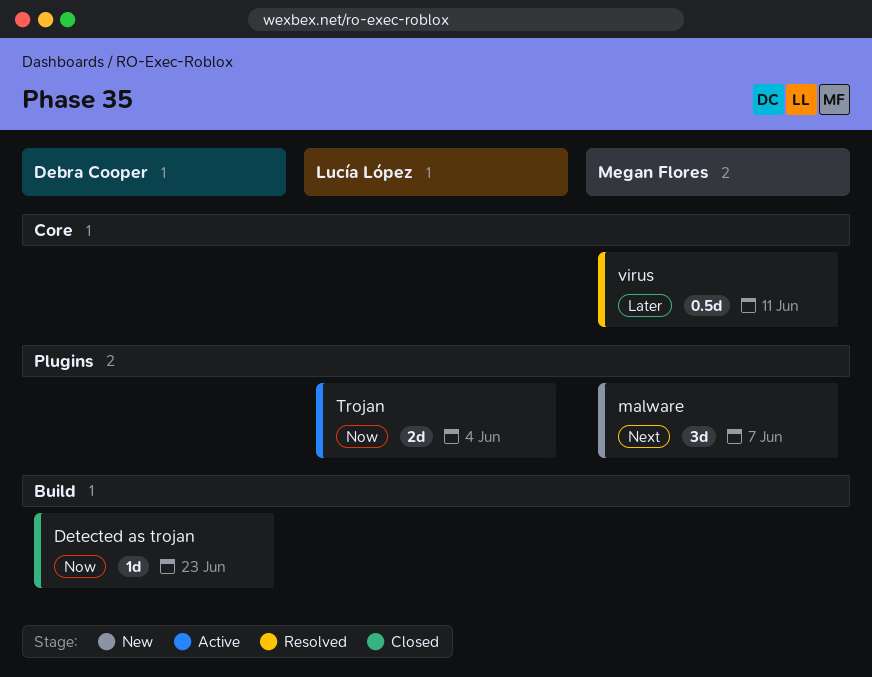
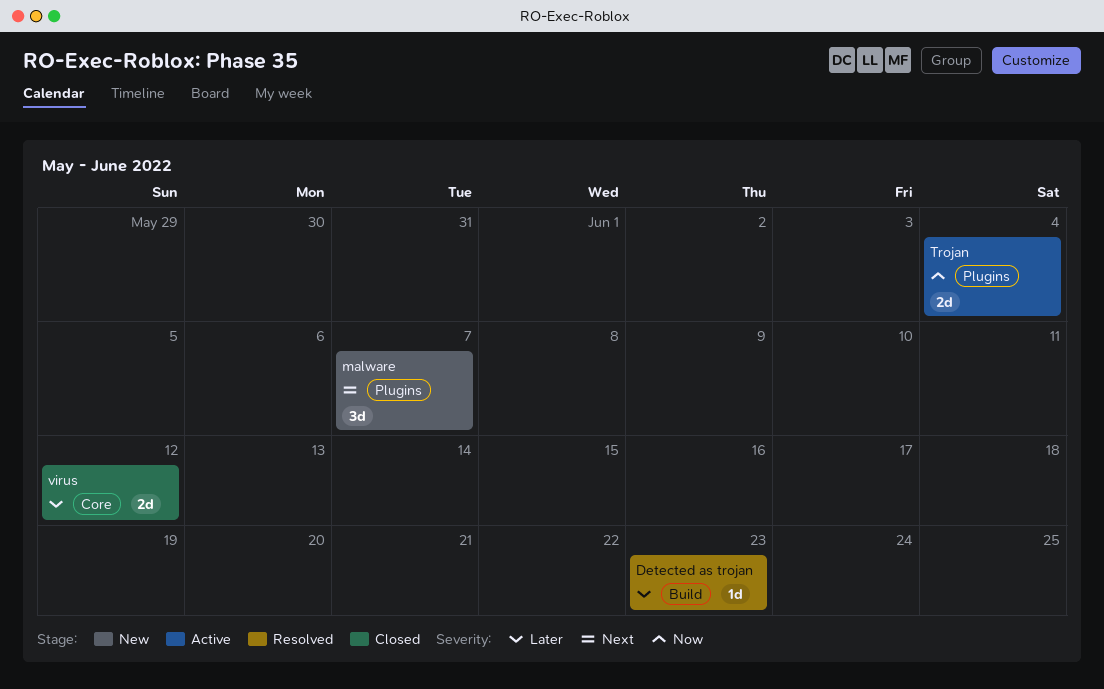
Detected as trojan, status: Closed -> Resolved
Detected as trojan, priority: Now -> Later
virus, status: Resolved -> Closed
virus, estimate: 0.5d -> 2d
virus, due: Jun 11 -> Jun 12

